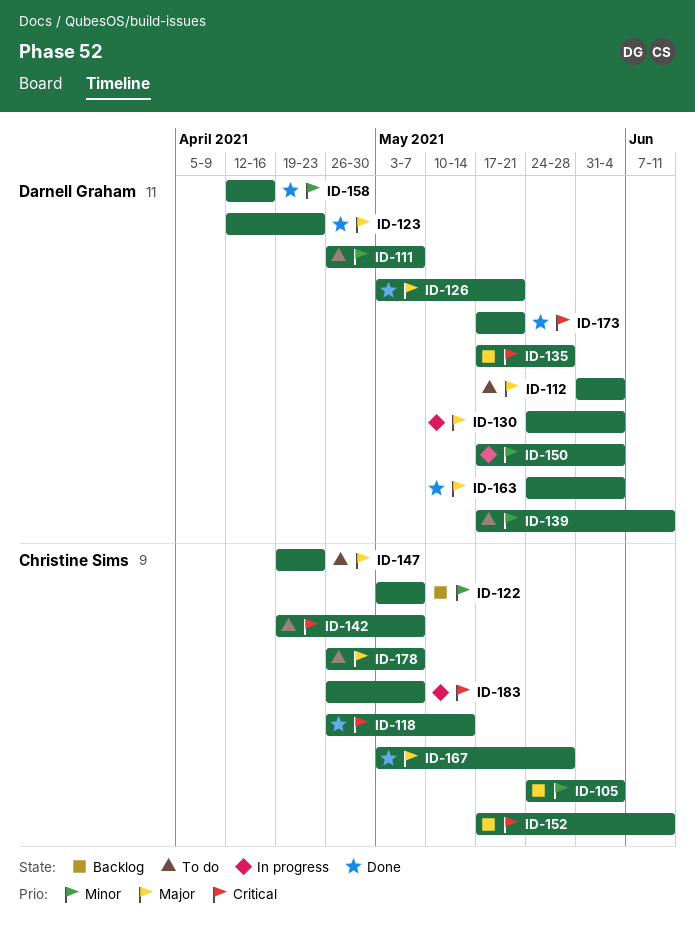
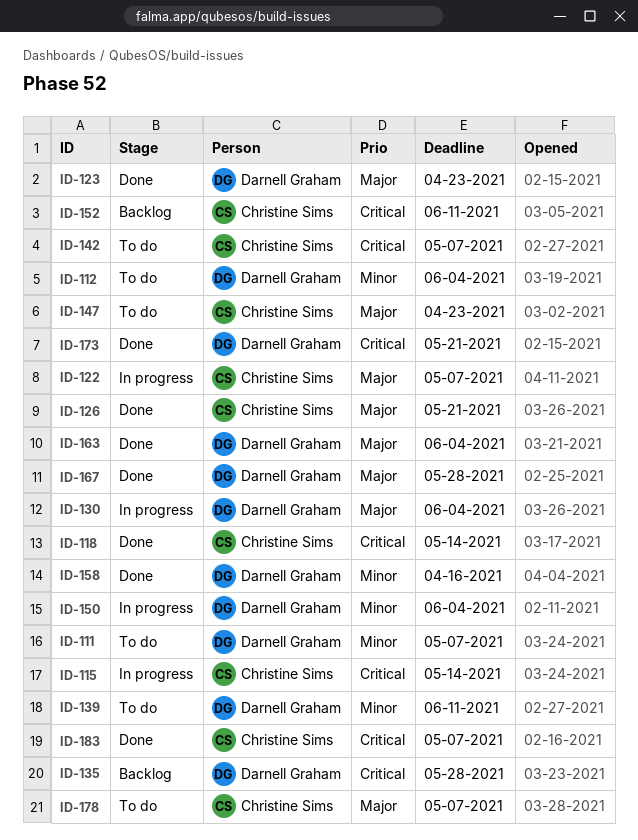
ID-105: present -> none
ID-112, priority: Major -> Minor
ID-115: none -> present
ID-122, status: Backlog -> In progress
ID-122, priority: Minor -> Major
ID-126, owner: Darnell Graham -> Christine Sims
ID-167, owner: Christine Sims -> Darnell Graham
ID-183, status: In progress -> Done

